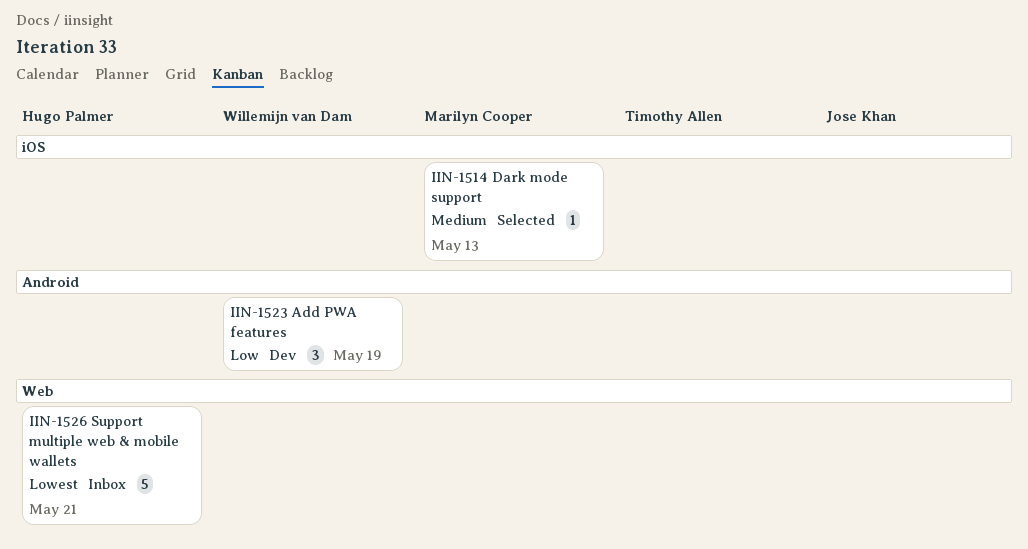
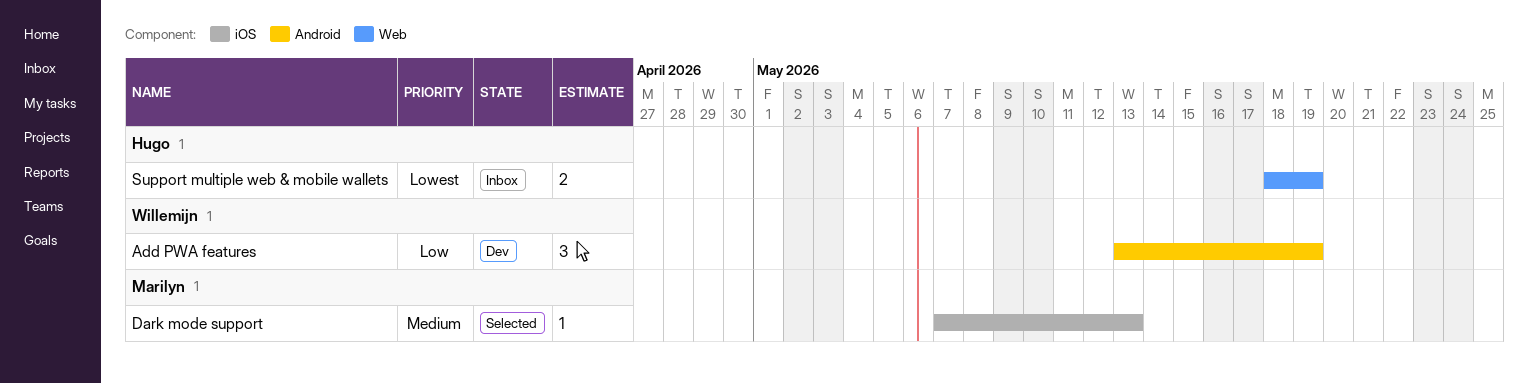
Support multiple web & mobile wallets, estimate: 5 -> 2
Support multiple web & mobile wallets, due: May 21 -> May 19

